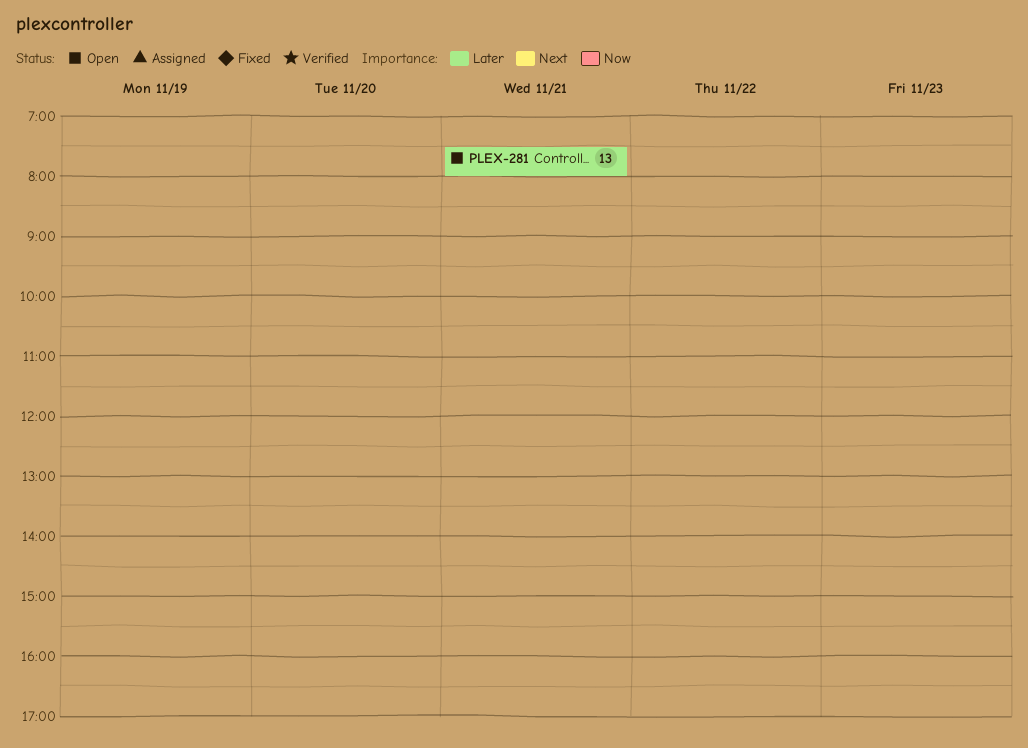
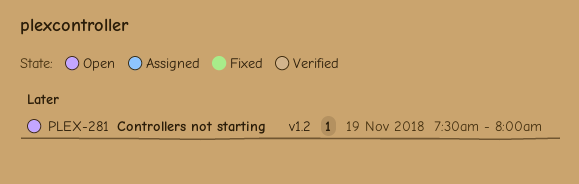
PLEX-281, estimate: 13 -> 1
PLEX-281, day: Nov 21 -> Nov 19

